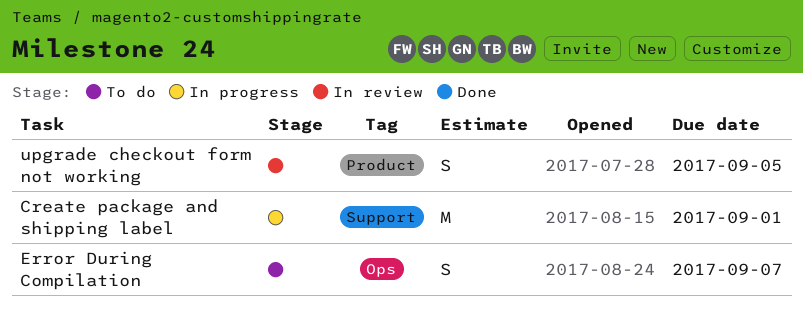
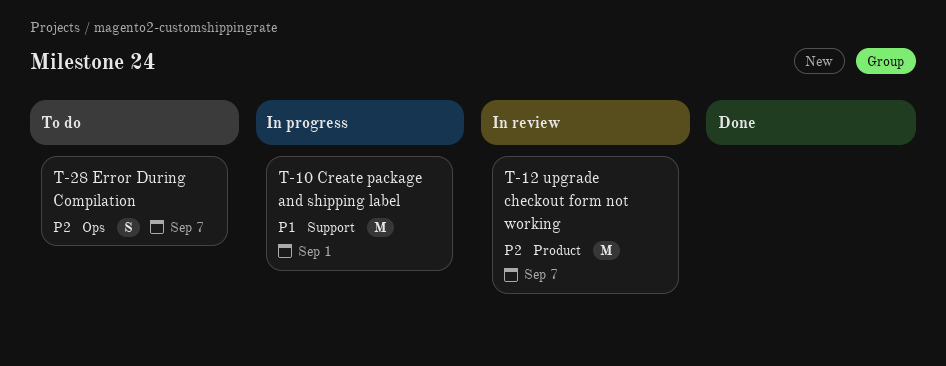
upgrade checkout form not working, estimate: S -> M
upgrade checkout form not working, due: Sep 5 -> Sep 7

